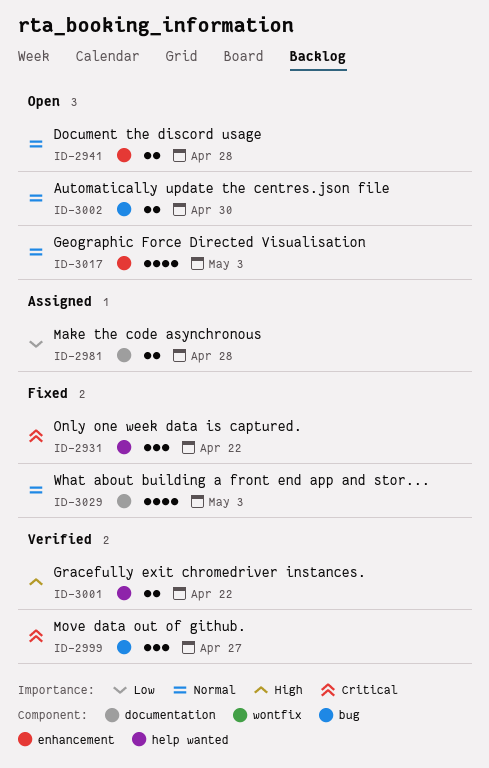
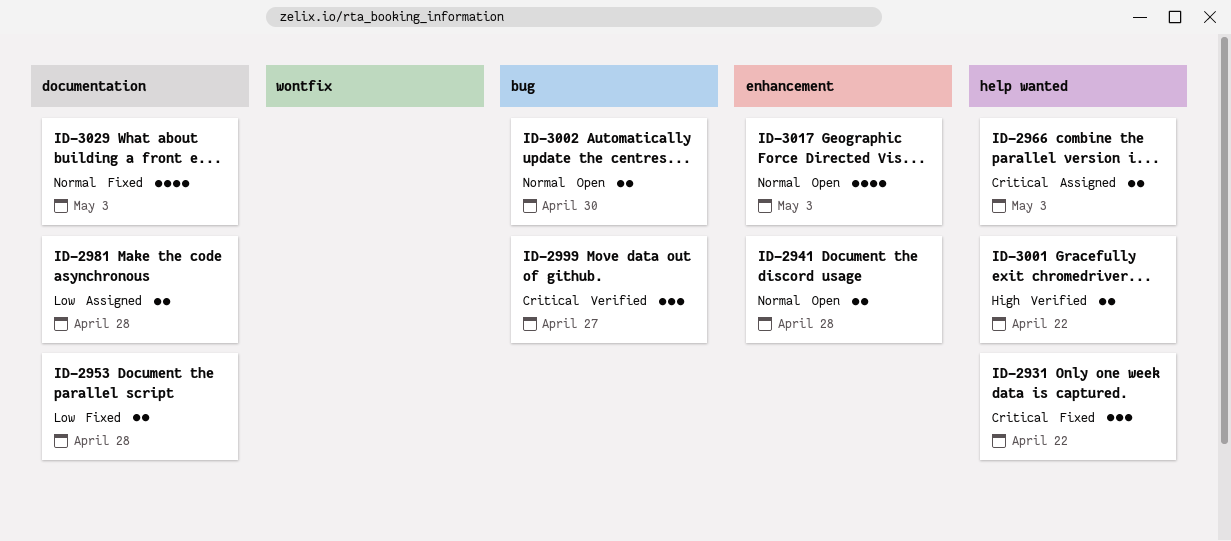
ID-2953: none -> present
ID-2966: none -> present

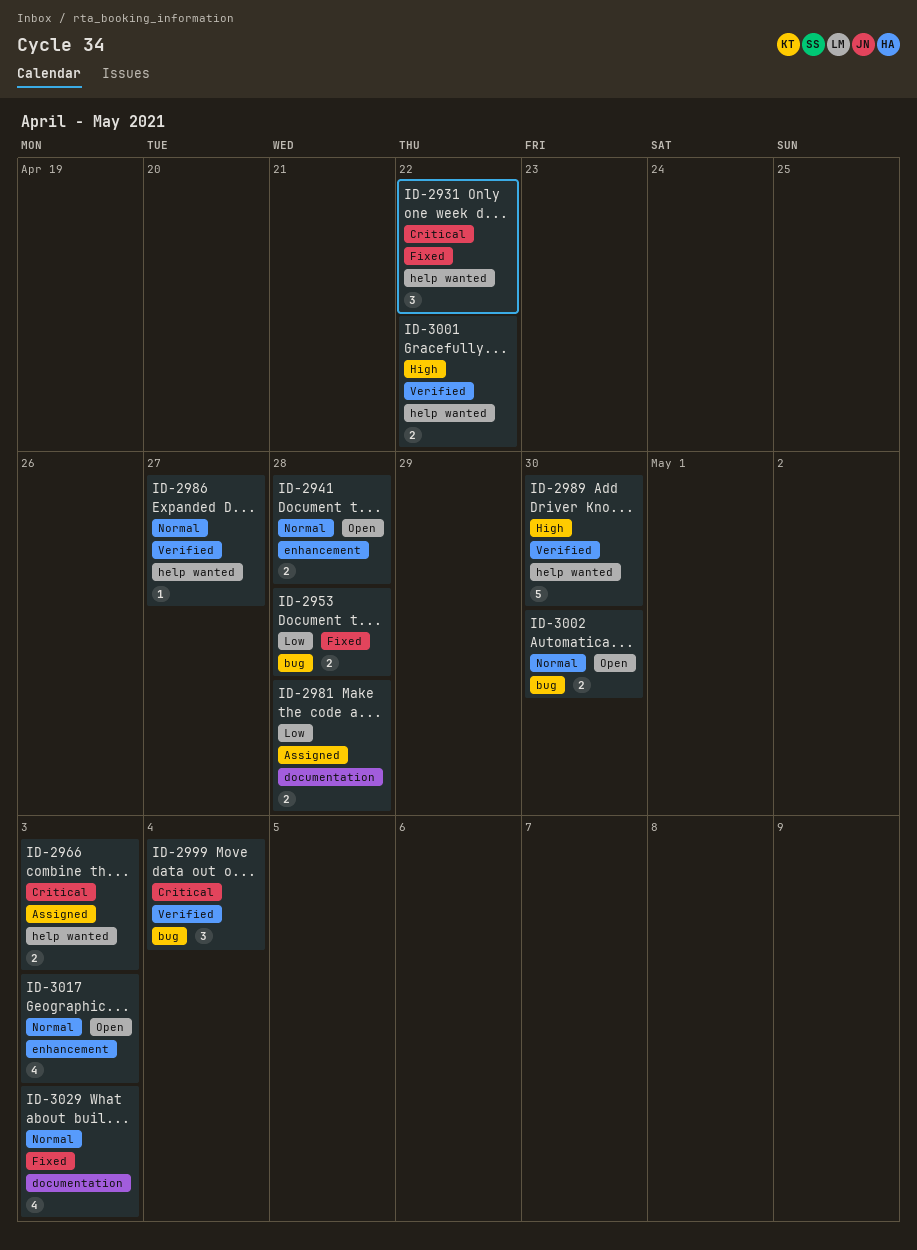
ID-2953, label: documentation -> bug
ID-2986: none -> present
ID-2989: none -> present
ID-2999, due: Apr 27 -> May 4

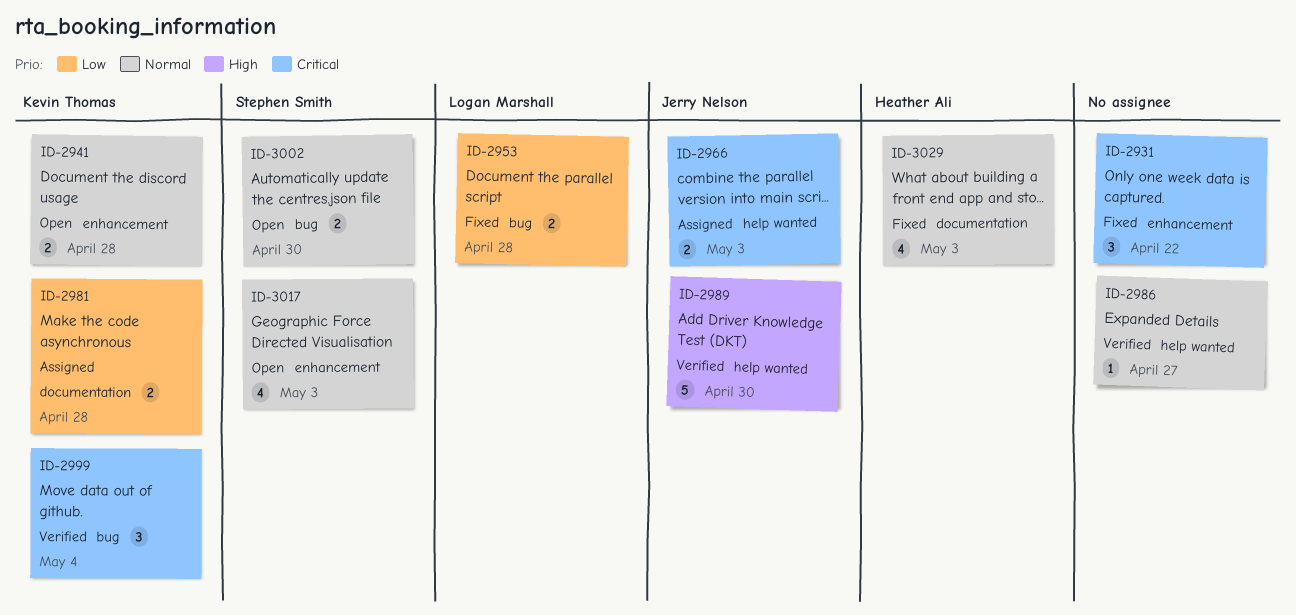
ID-2931, label: help wanted -> enhancement
ID-3001: present -> none

